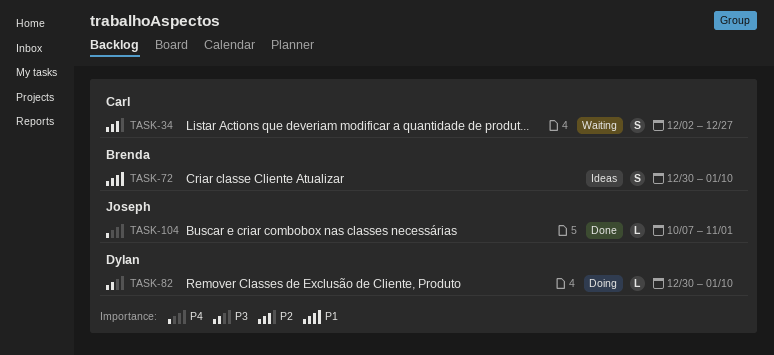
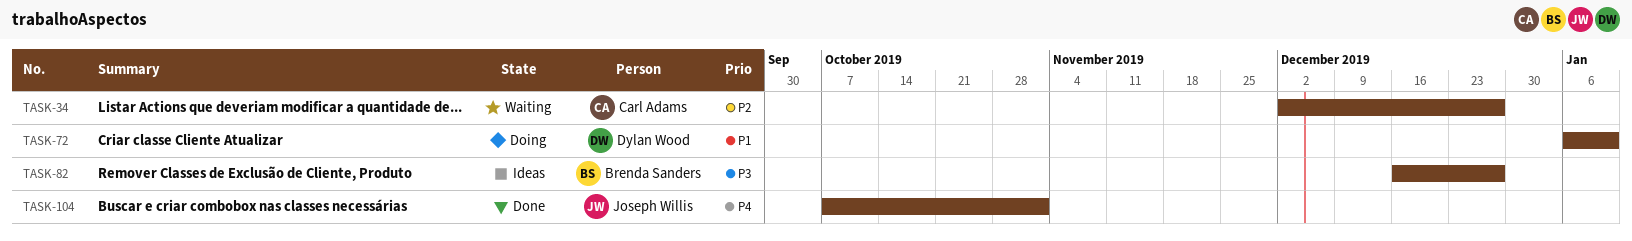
TASK-72, status: Ideas -> Doing
TASK-72, owner: Brenda Sanders -> Dylan Wood
TASK-72, start: Dec 30 -> Jan 6
TASK-82, status: Doing -> Ideas
TASK-82, owner: Dylan Wood -> Brenda Sanders
TASK-82, start: Dec 30 -> Dec 16
TASK-82, due: Jan 10 -> Dec 27

